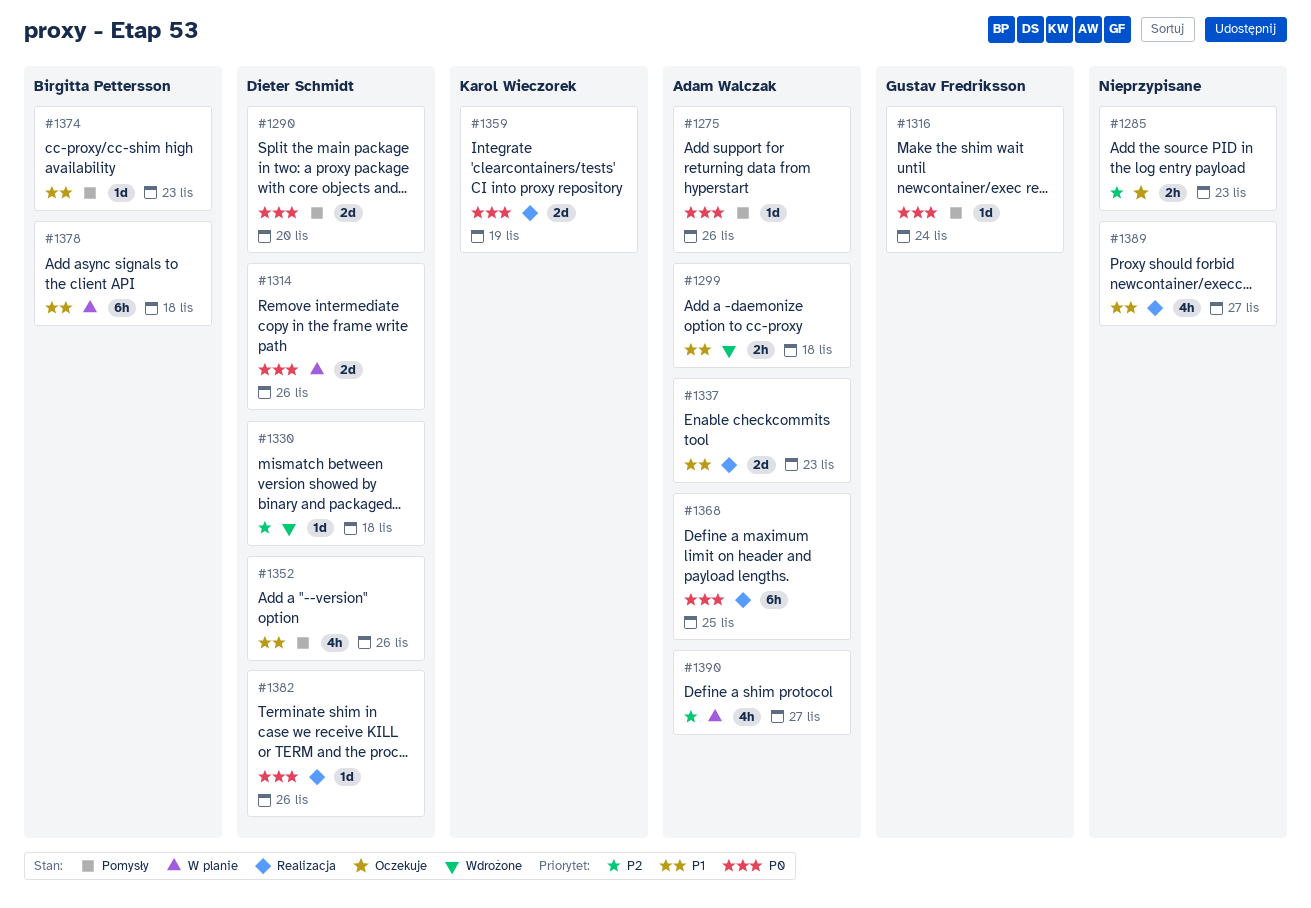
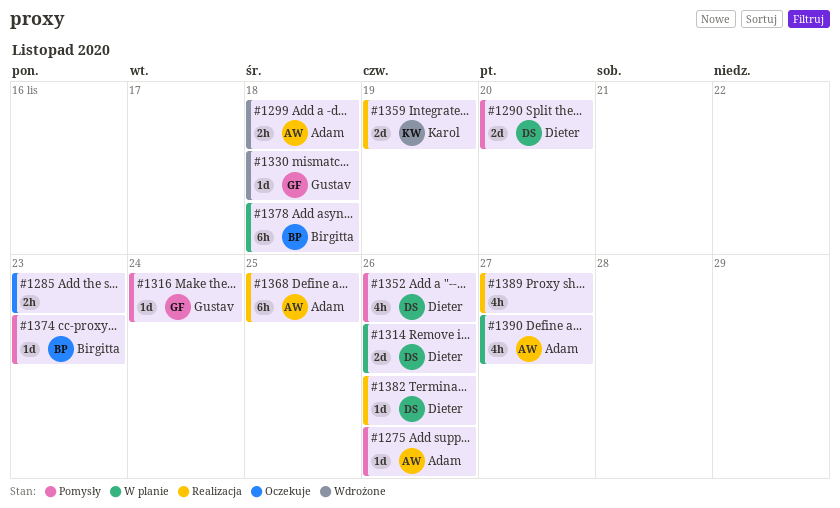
#1330, owner: Dieter Schmidt -> Gustav Fredriksson
#1337: present -> none

